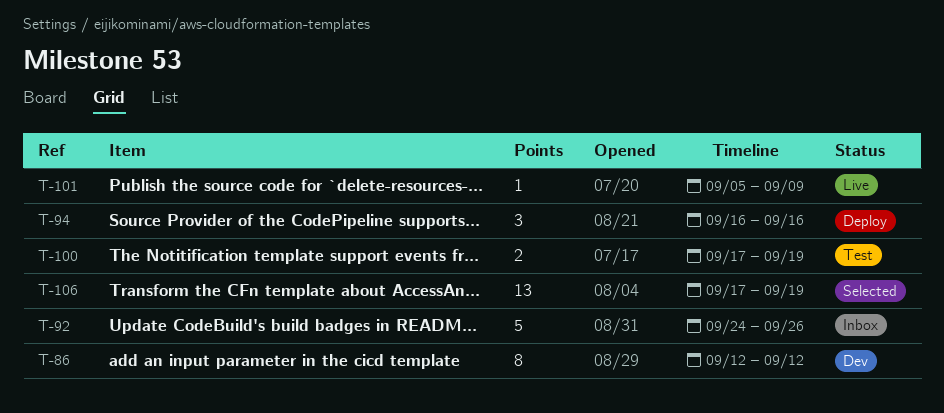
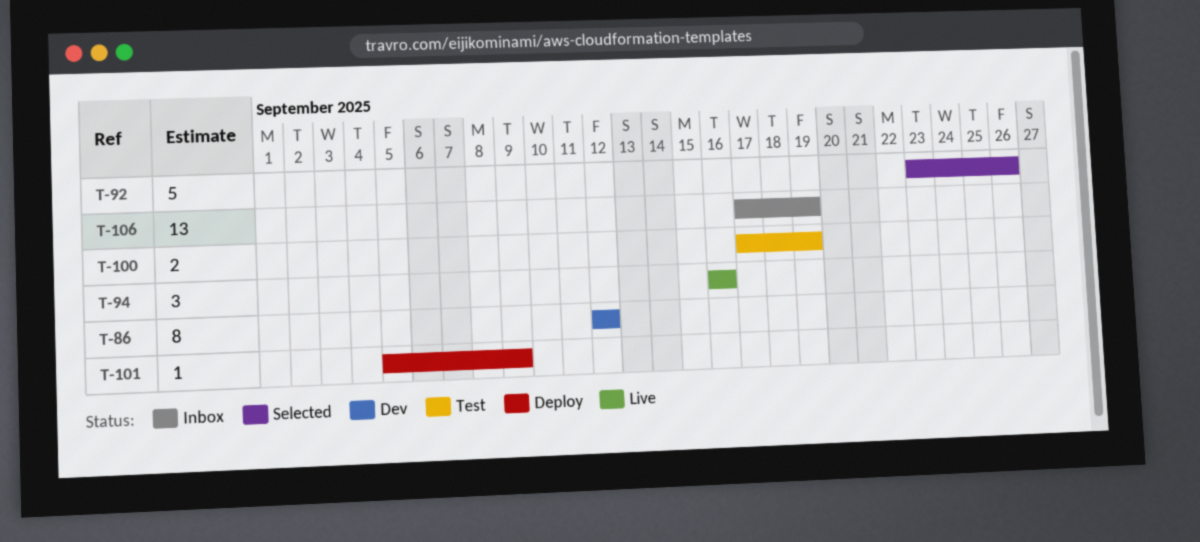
T-92, status: Inbox -> Selected
T-92, start: Sep 24 -> Sep 23
T-94, status: Deploy -> Live
T-101, status: Live -> Deploy
T-106, status: Selected -> Inbox

